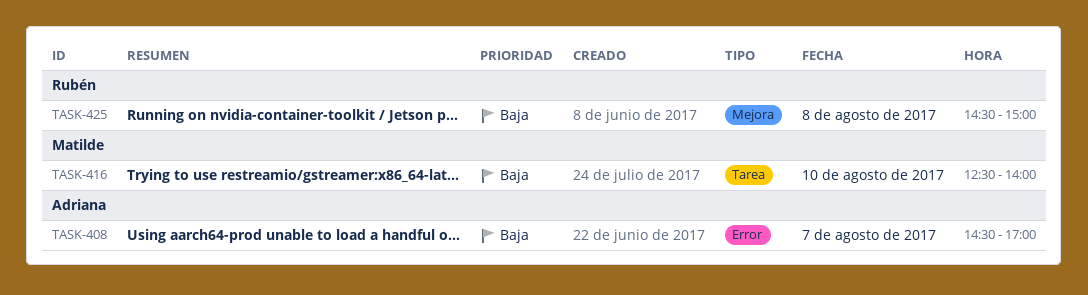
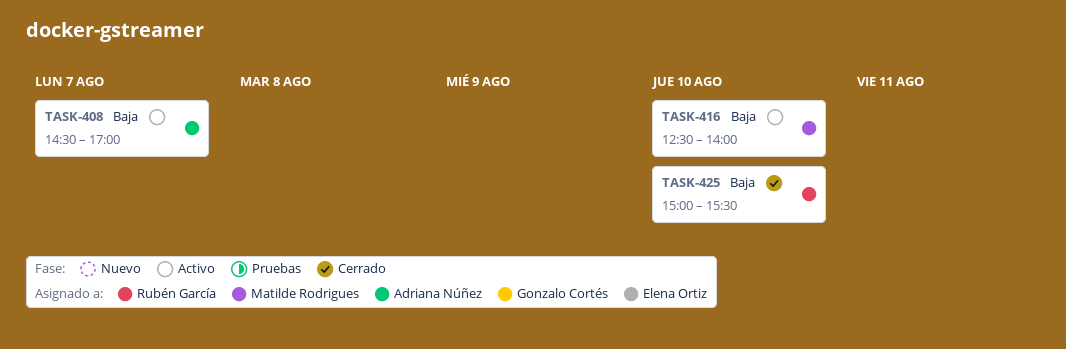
TASK-425, day: Aug 8 -> Aug 10
TASK-425, begins: 14:30 -> 15:00
TASK-425, ends: 15:00 -> 15:30

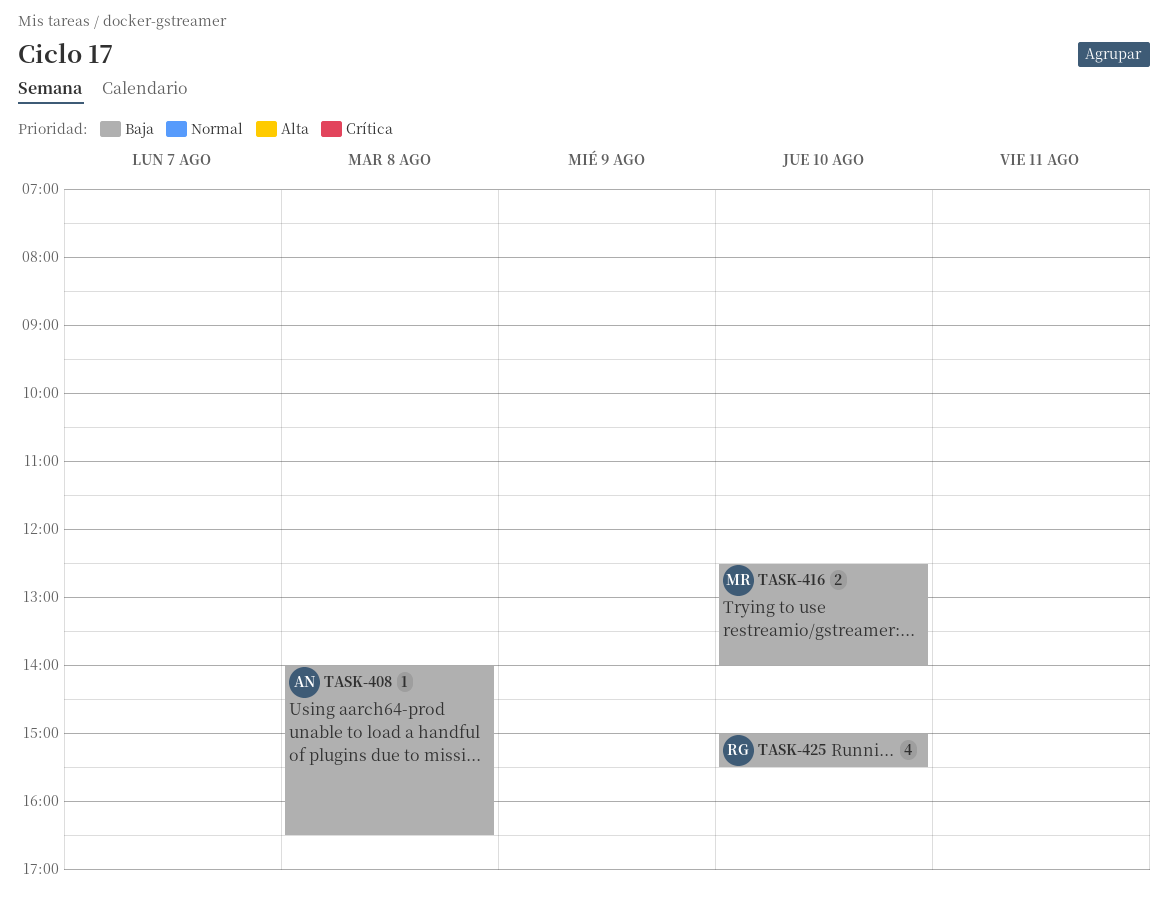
TASK-408, day: Aug 7 -> Aug 8
TASK-408, begins: 14:30 -> 14:00
TASK-408, ends: 17:00 -> 16:30

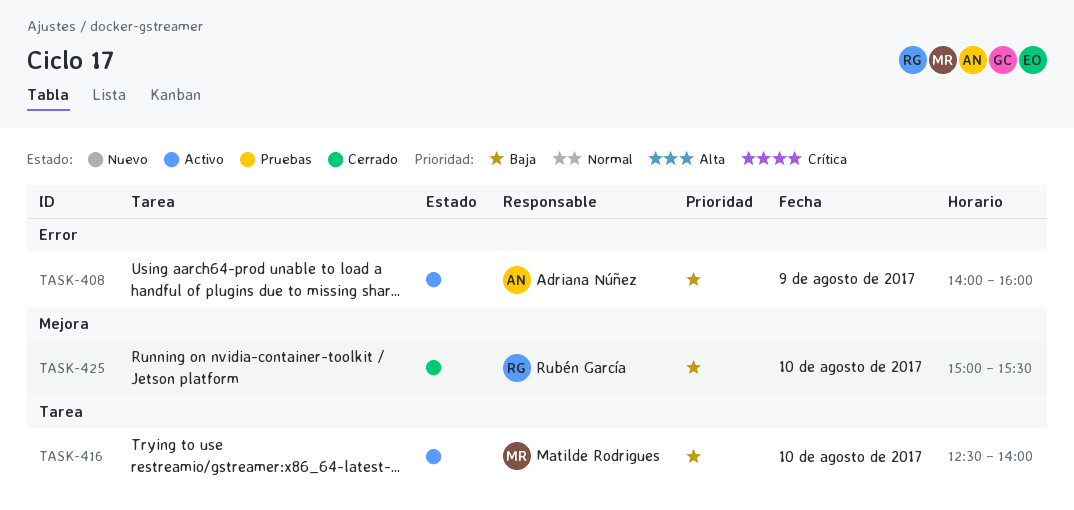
TASK-408, day: Aug 8 -> Aug 9
TASK-408, ends: 16:30 -> 16:00

